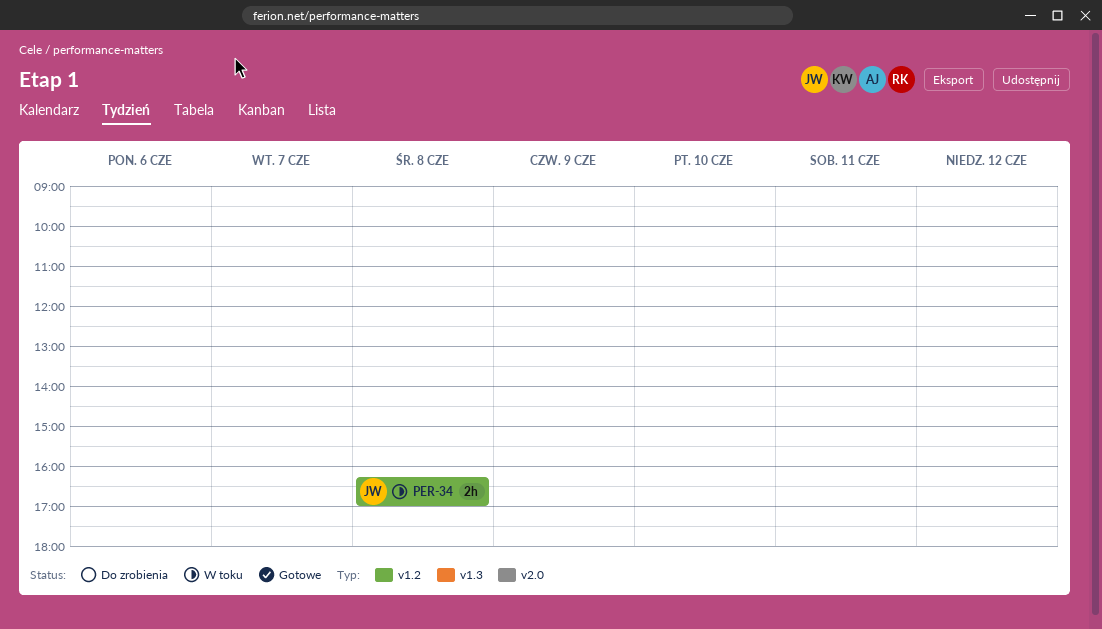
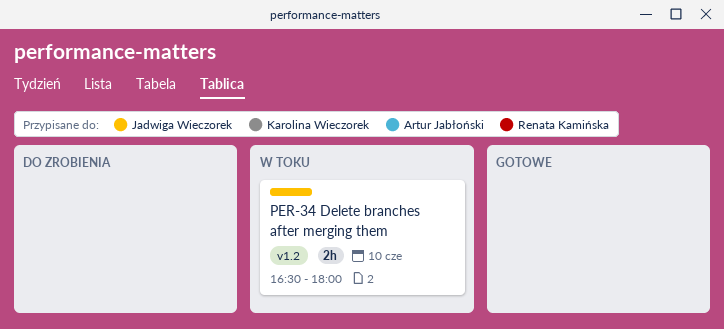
PER-34, day: Jun 8 -> Jun 10
PER-34, begins: 16:15 -> 16:30
PER-34, ends: 17:00 -> 18:00

